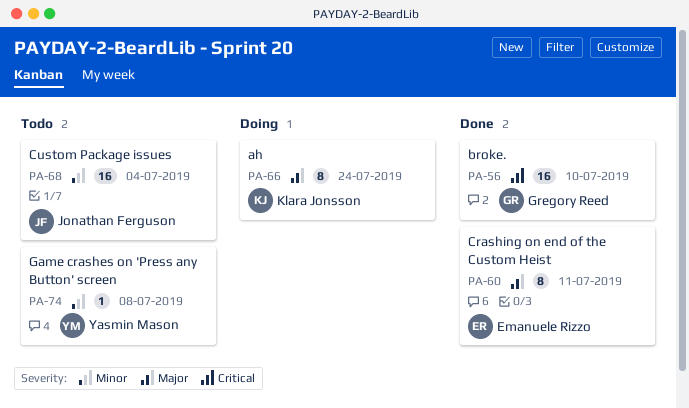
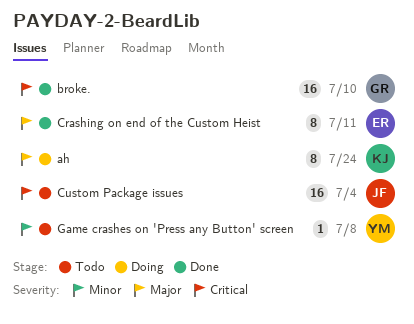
Custom Package issues, priority: Minor -> Critical

